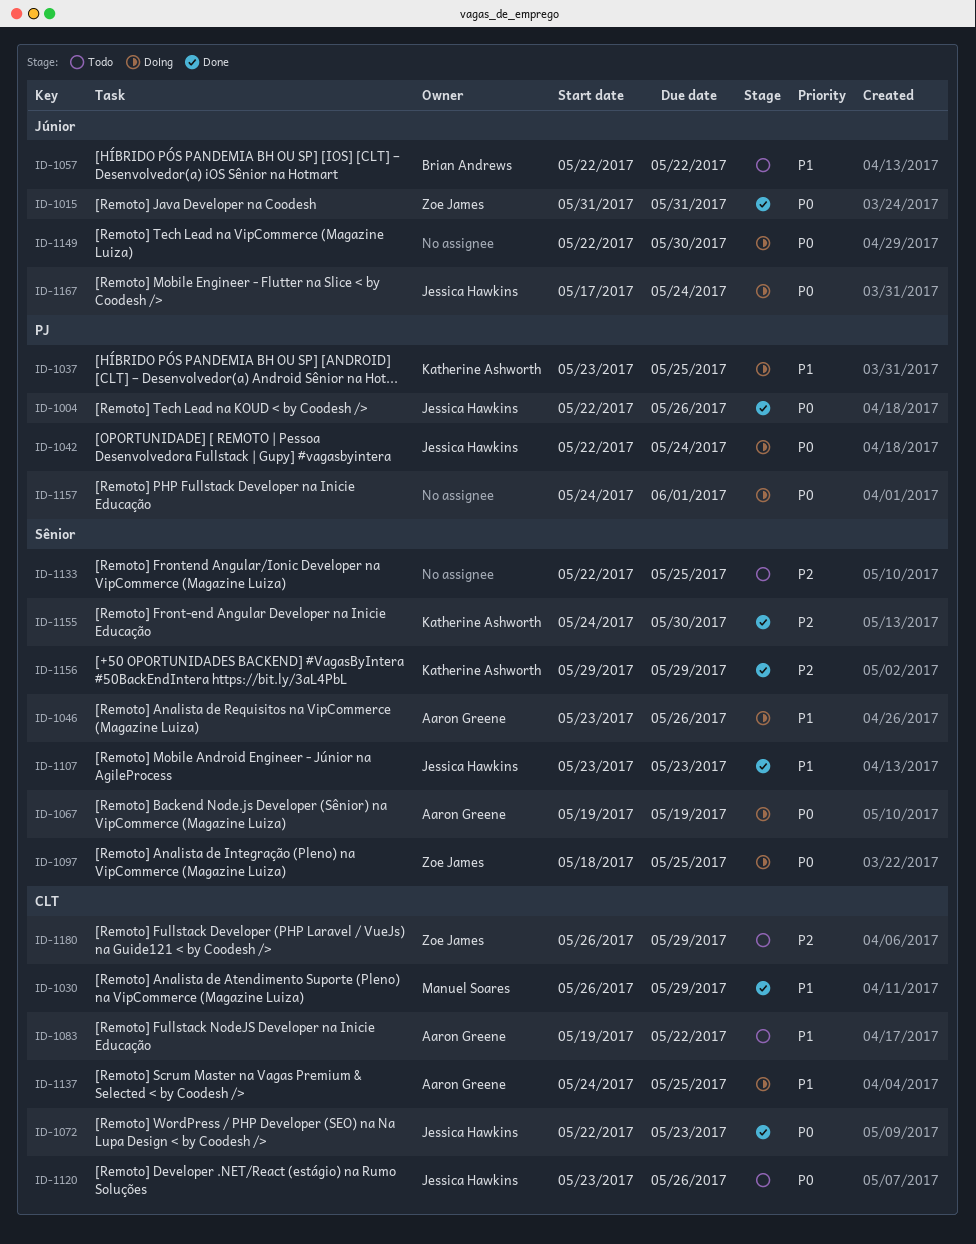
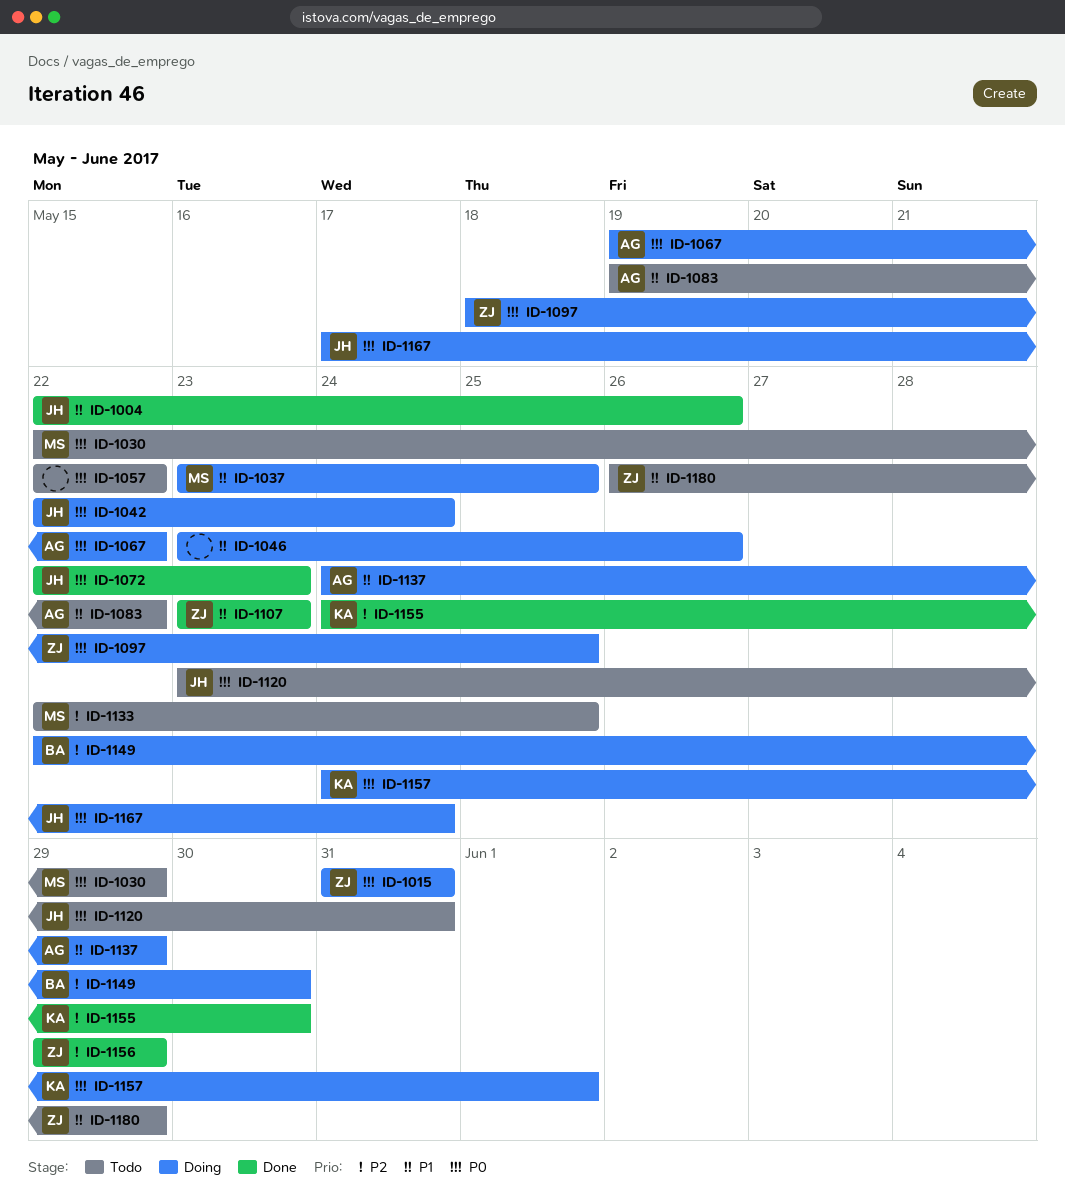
ID-1004, priority: P0 -> P1
ID-1015, status: Done -> Doing
ID-1030, status: Done -> Todo
ID-1030, priority: P1 -> P0
ID-1030, start: May 26 -> May 22
ID-1037, owner: Katherine Ashworth -> Manuel Soares
ID-1046, owner: Aaron Greene -> none
ID-1057, owner: Brian Andrews -> none
ID-1057, priority: P1 -> P0
ID-1067, due: May 19 -> May 22
ID-1107, owner: Jessica Hawkins -> Zoe James
ID-1120, due: May 26 -> May 31
ID-1133, owner: none -> Manuel Soares
ID-1137, due: May 25 -> May 29
ID-1149, owner: none -> Brian Andrews
ID-1149, priority: P0 -> P2
ID-1156, owner: Katherine Ashworth -> Zoe James
ID-1157, owner: none -> Katherine Ashworth
ID-1180, priority: P2 -> P1

